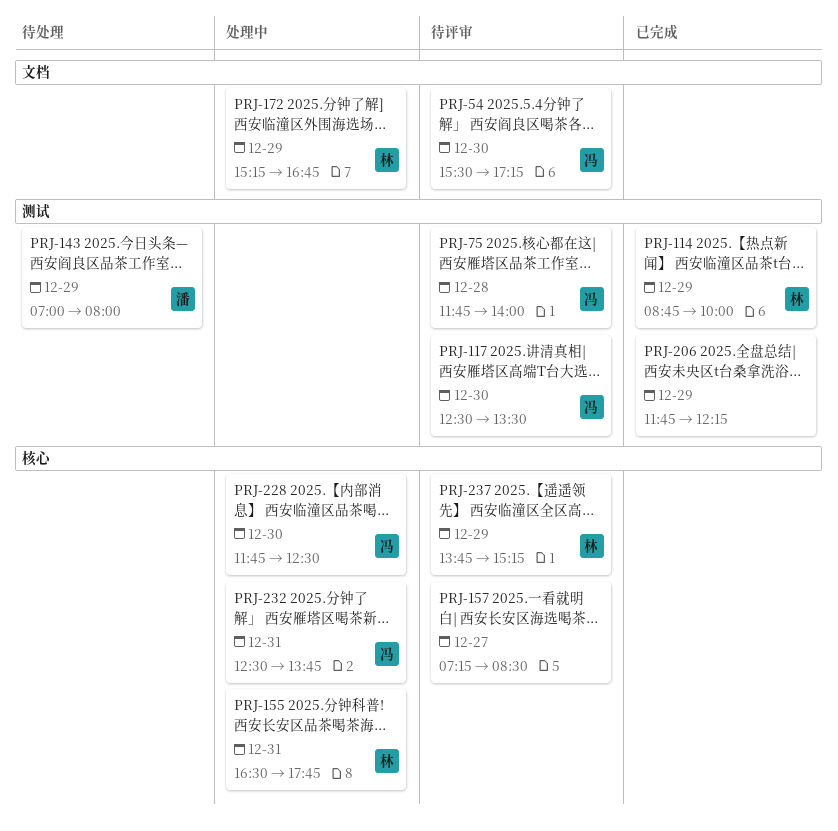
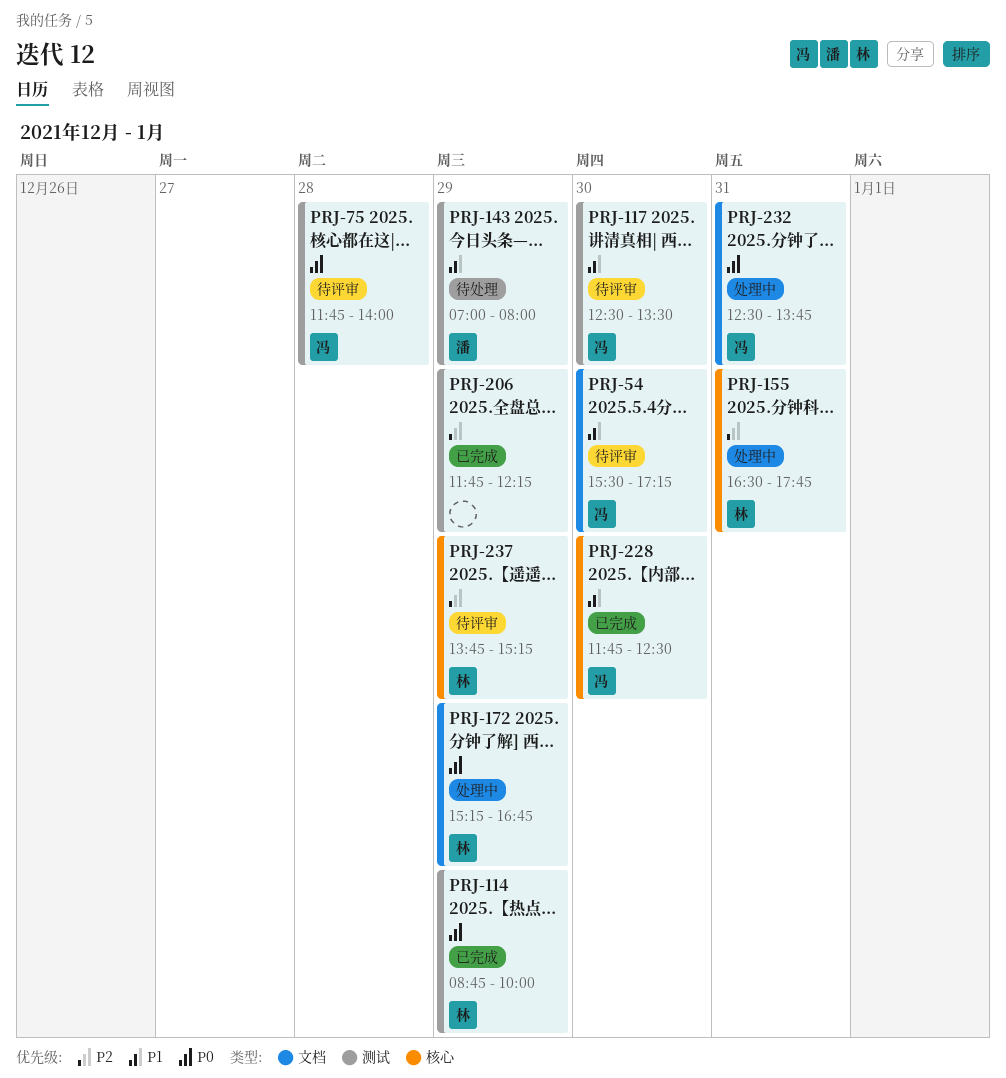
PRJ-157: present -> none
PRJ-228, status: 处理中 -> 已完成
PRJ-232, label: 核心 -> 文档

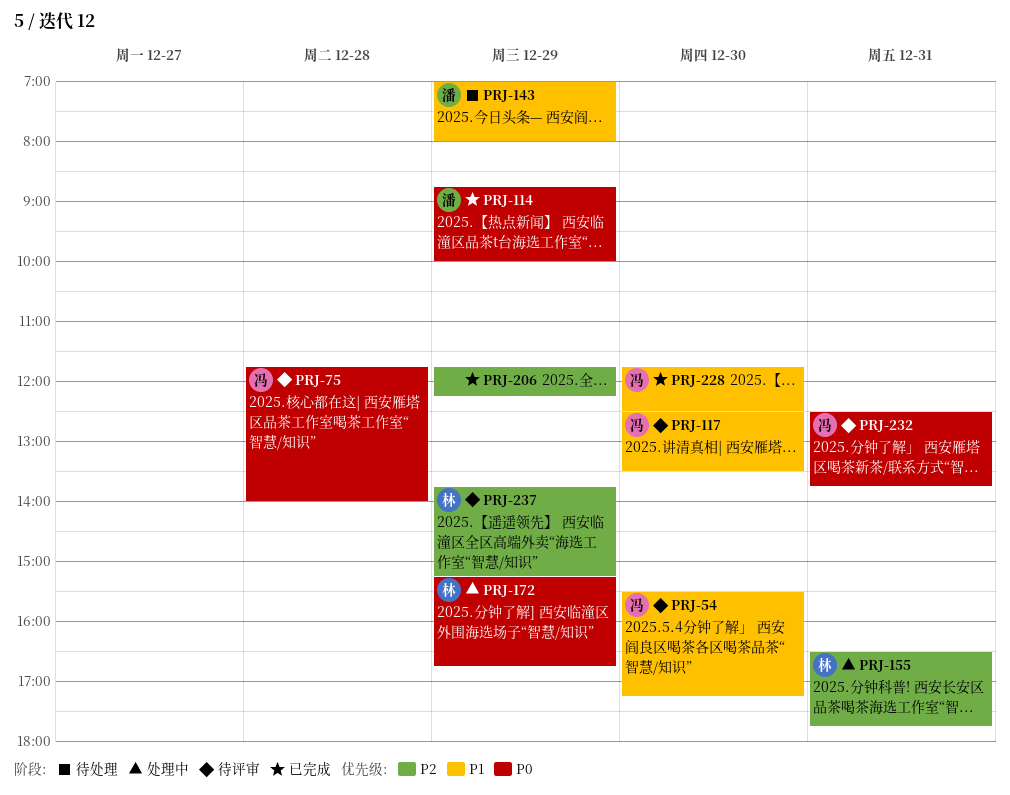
PRJ-114, owner: 林 -> 潘
PRJ-232, status: 处理中 -> 待评审

